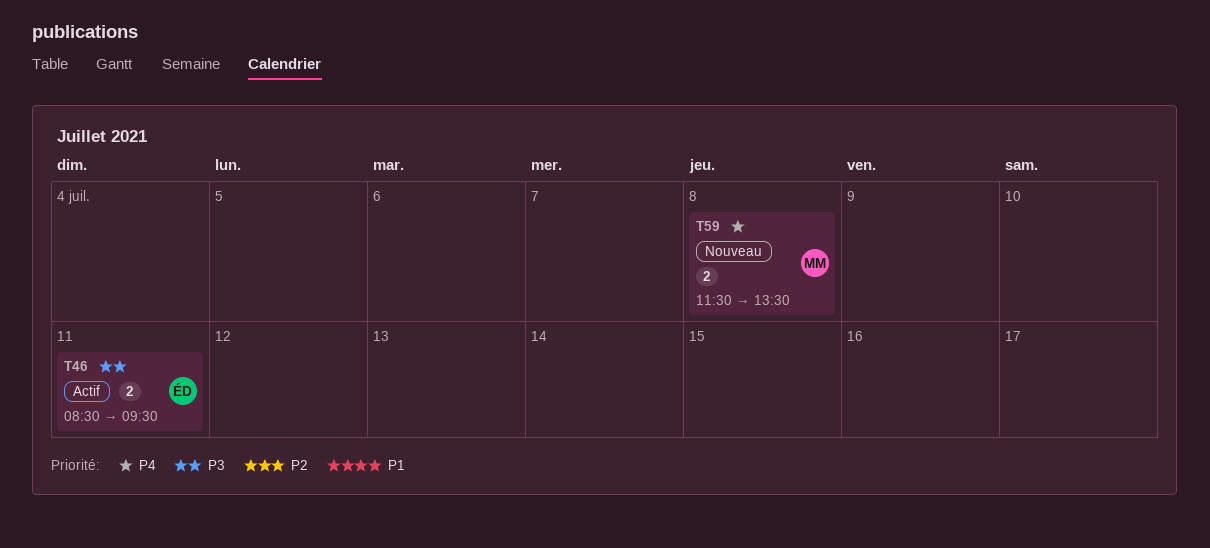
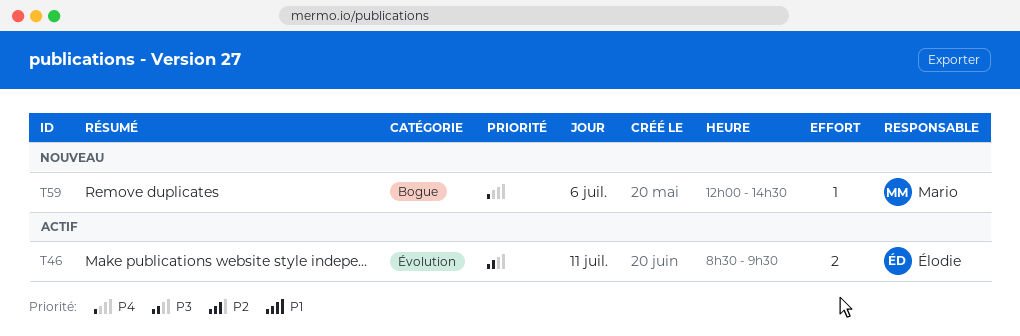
T59, estimate: 2 -> 1
T59, day: Jul 8 -> Jul 6
T59, begins: 11:30 -> 12:00
T59, ends: 13:30 -> 14:30

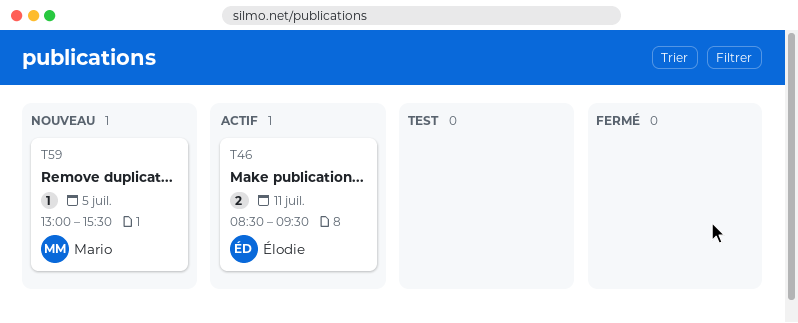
T59, day: Jul 6 -> Jul 5
T59, begins: 12:00 -> 13:00
T59, ends: 14:30 -> 15:30

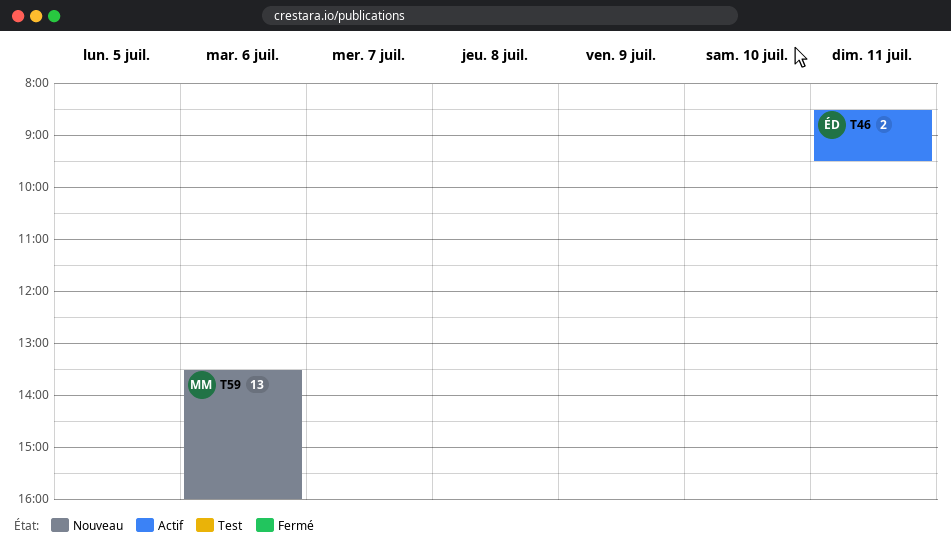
T59, estimate: 1 -> 13
T59, day: Jul 5 -> Jul 6
T59, begins: 13:00 -> 13:30
T59, ends: 15:30 -> 16:00

